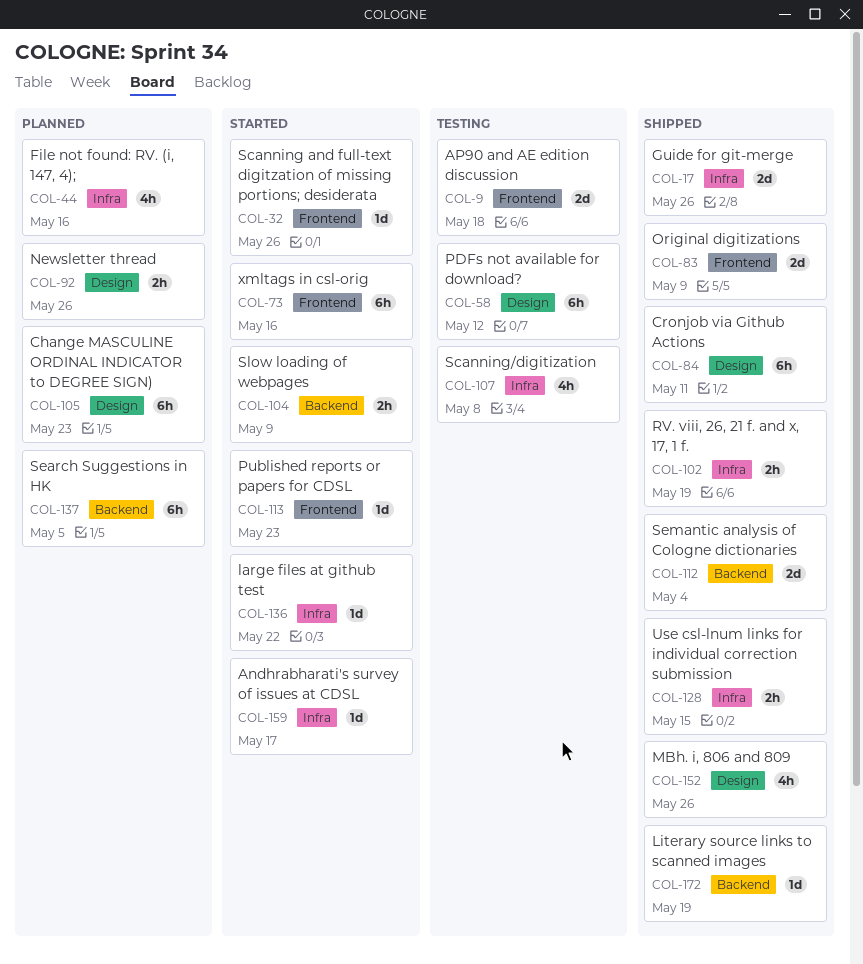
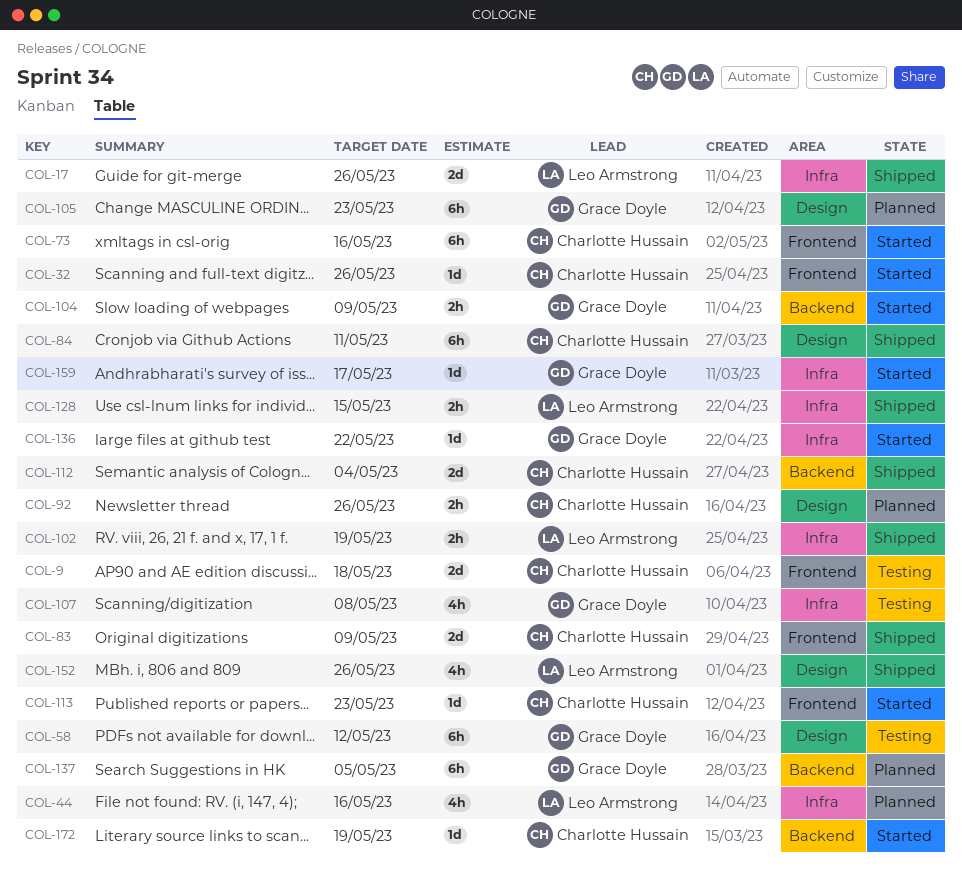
COL-172, status: Shipped -> Started

